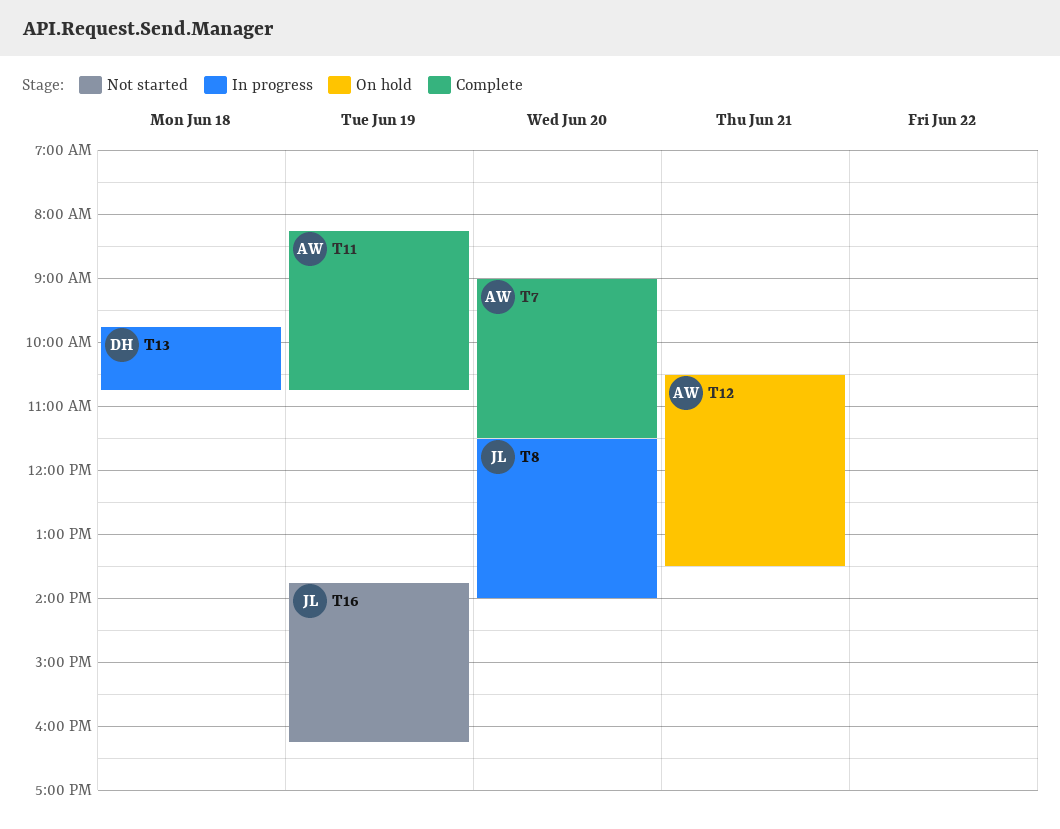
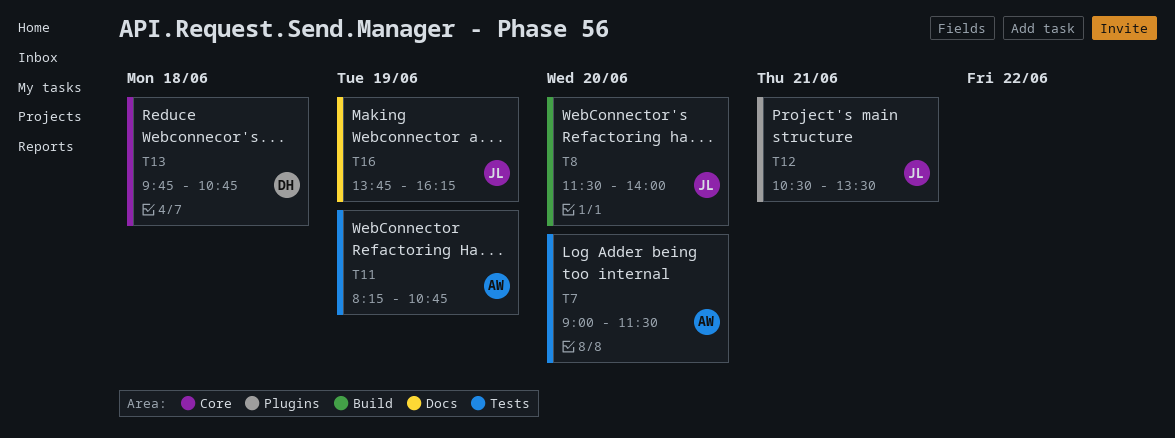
T12, owner: AW -> JL

